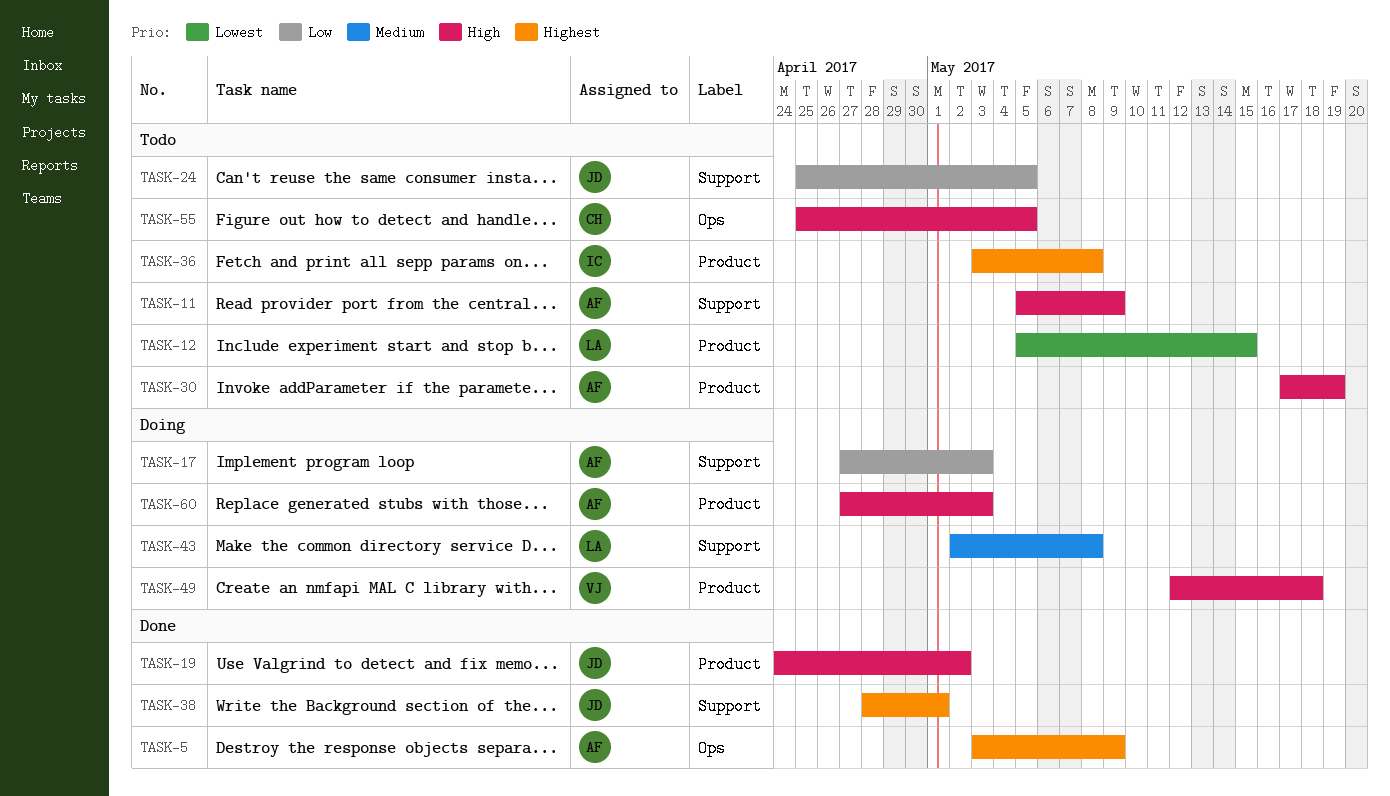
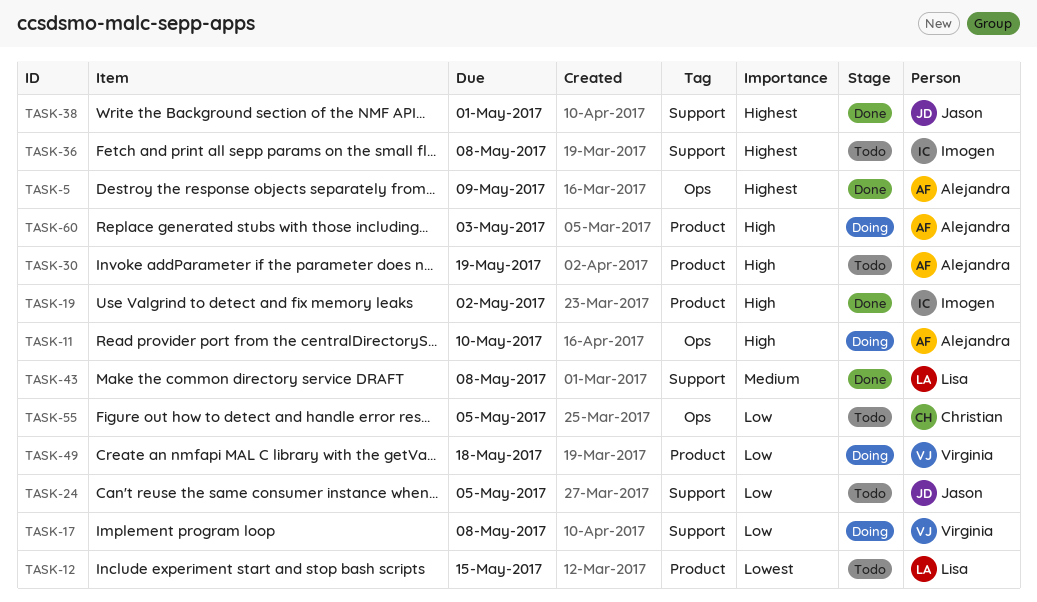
TASK-11, status: Todo -> Doing
TASK-11, label: Support -> Ops
TASK-11, due: May 9 -> May 10
TASK-17, owner: Alejandra -> Virginia
TASK-17, due: May 3 -> May 8
TASK-19, owner: Jason -> Imogen
TASK-36, label: Product -> Support
TASK-43, status: Doing -> Done
TASK-49, priority: High -> Low
TASK-55, priority: High -> Low

